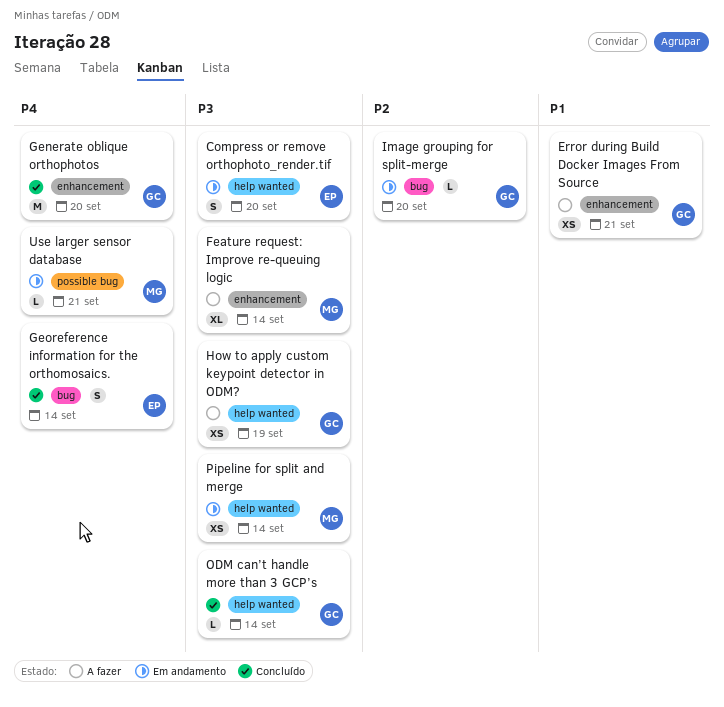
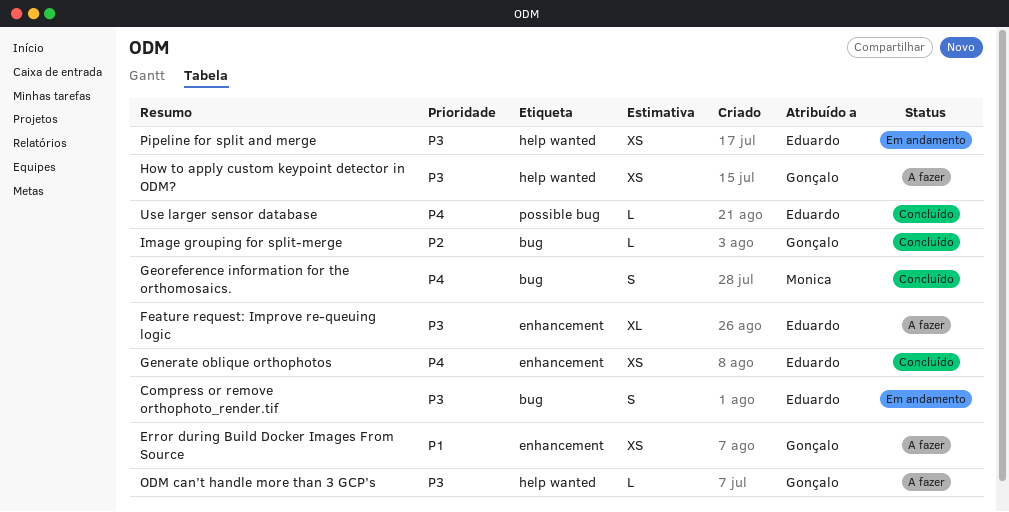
Compress or remove orthophoto_render.tif, label: help wanted -> bug
Feature request: Improve re-queuing logic, owner: Monica -> Eduardo
Generate oblique orthophotos, owner: Gonçalo -> Eduardo
Generate oblique orthophotos, estimate: M -> XS
Georeference information for the orthomosaics., owner: Eduardo -> Monica
Image grouping for split-merge, status: Em andamento -> Concluído
ODM can’t handle more than 3 GCP’s, status: Concluído -> A fazer
Pipeline for split and merge, owner: Monica -> Eduardo
Use larger sensor database, status: Em andamento -> Concluído
Use larger sensor database, owner: Monica -> Eduardo

